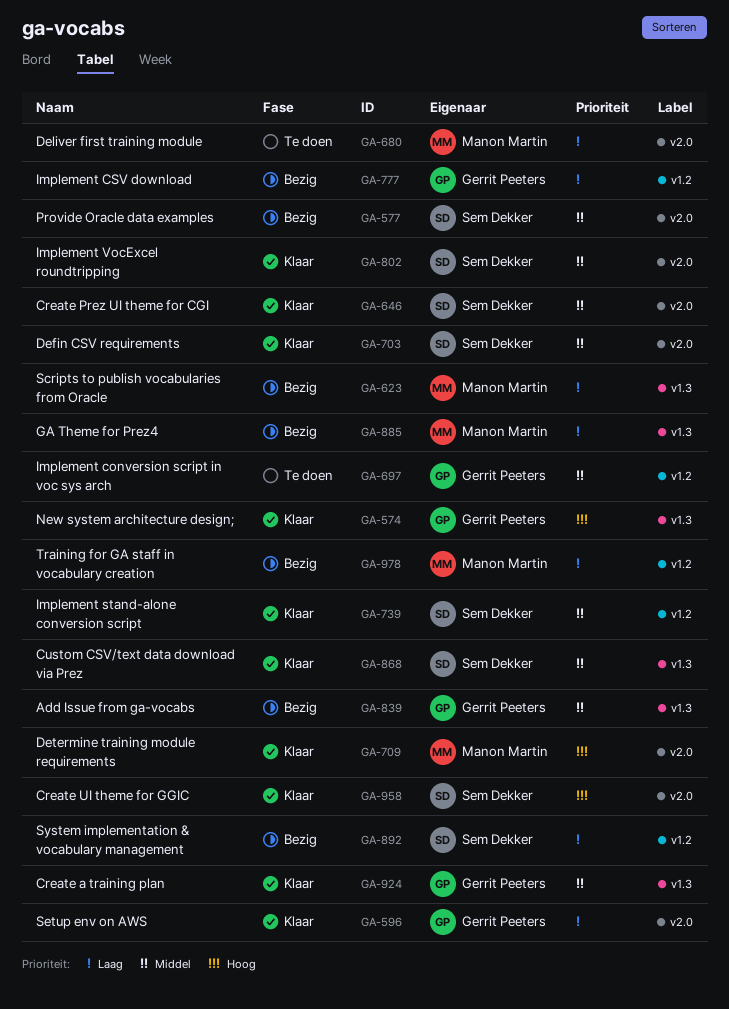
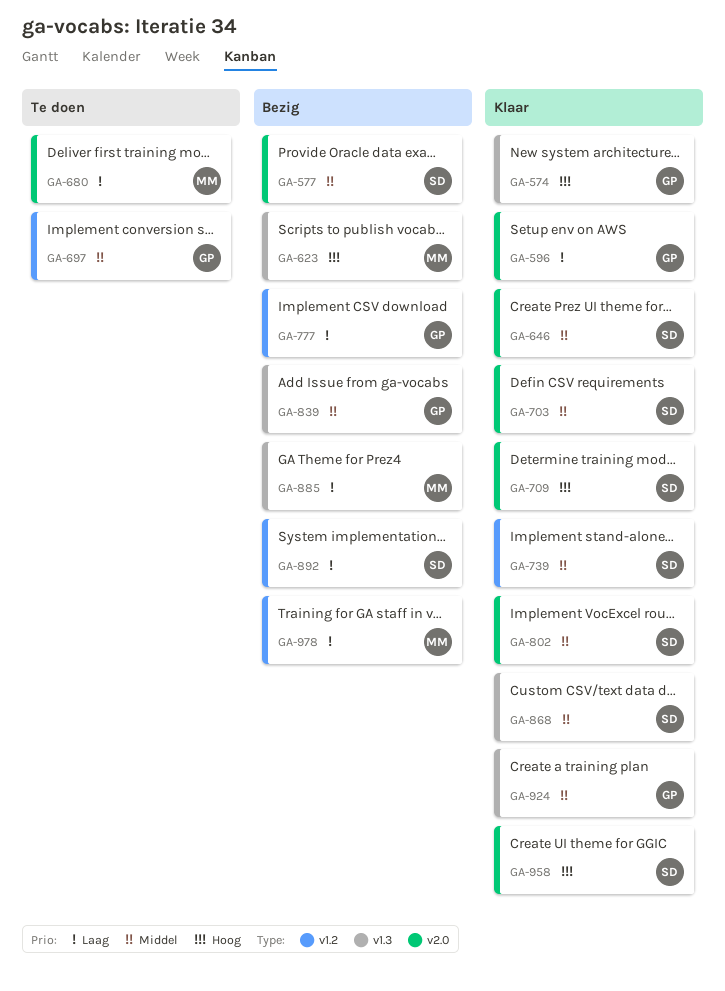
GA-623, priority: Laag -> Hoog
GA-709, owner: Manon Martin -> Sem Dekker

